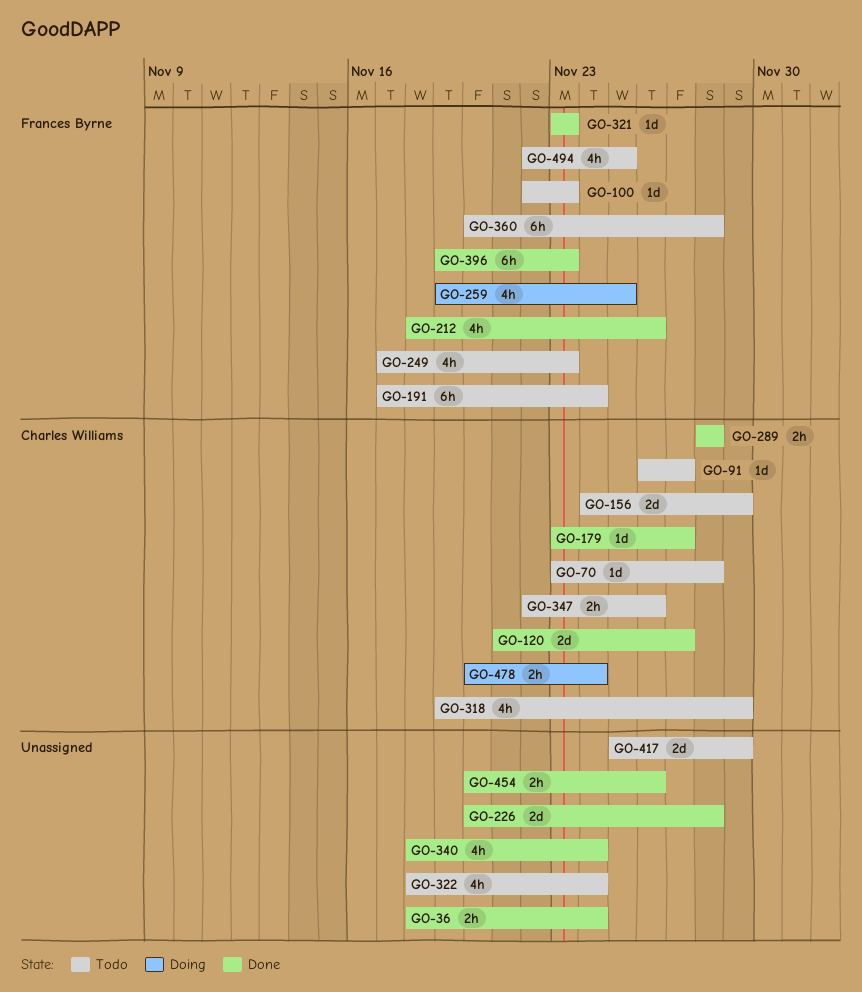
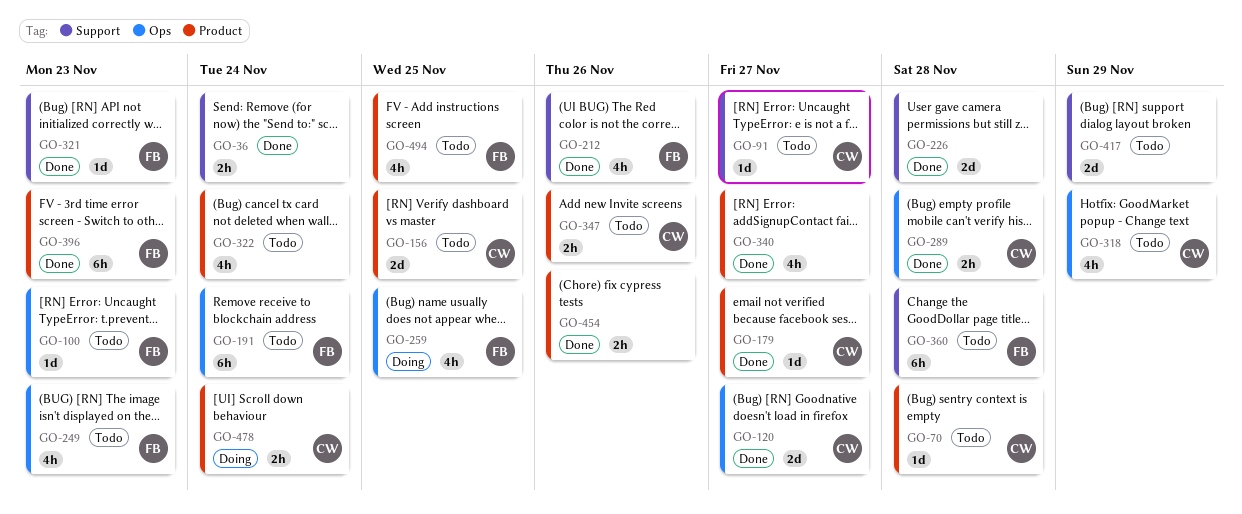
GO-156, due: Nov 29 -> Nov 25
GO-340, due: Nov 24 -> Nov 27

